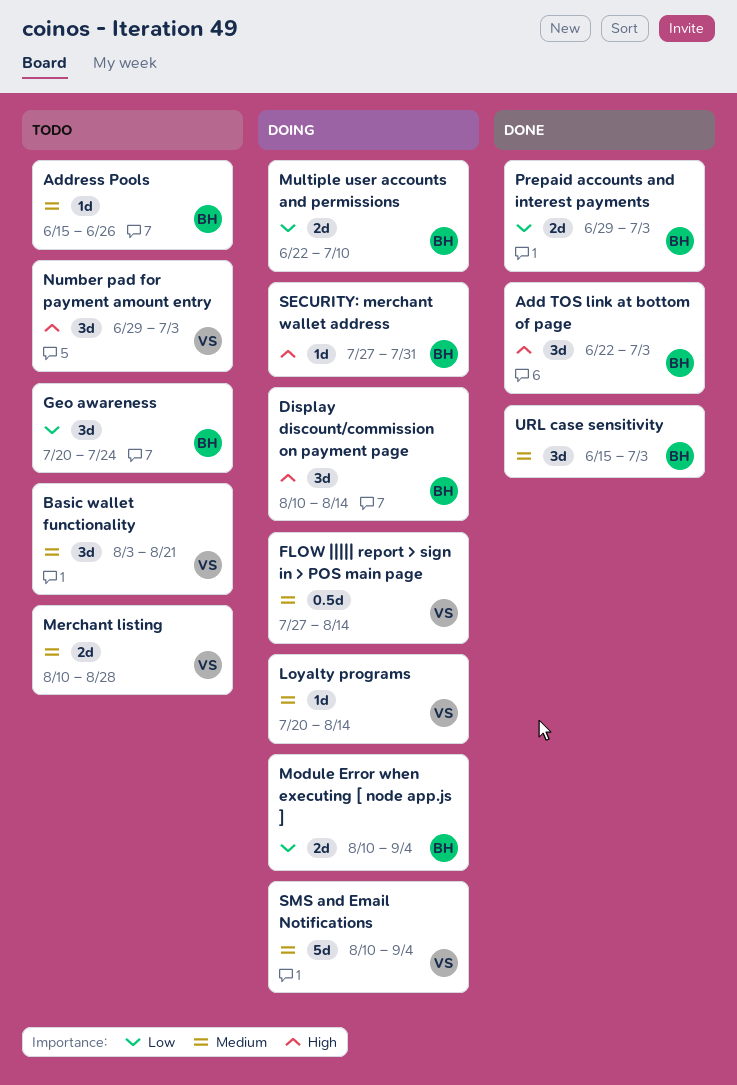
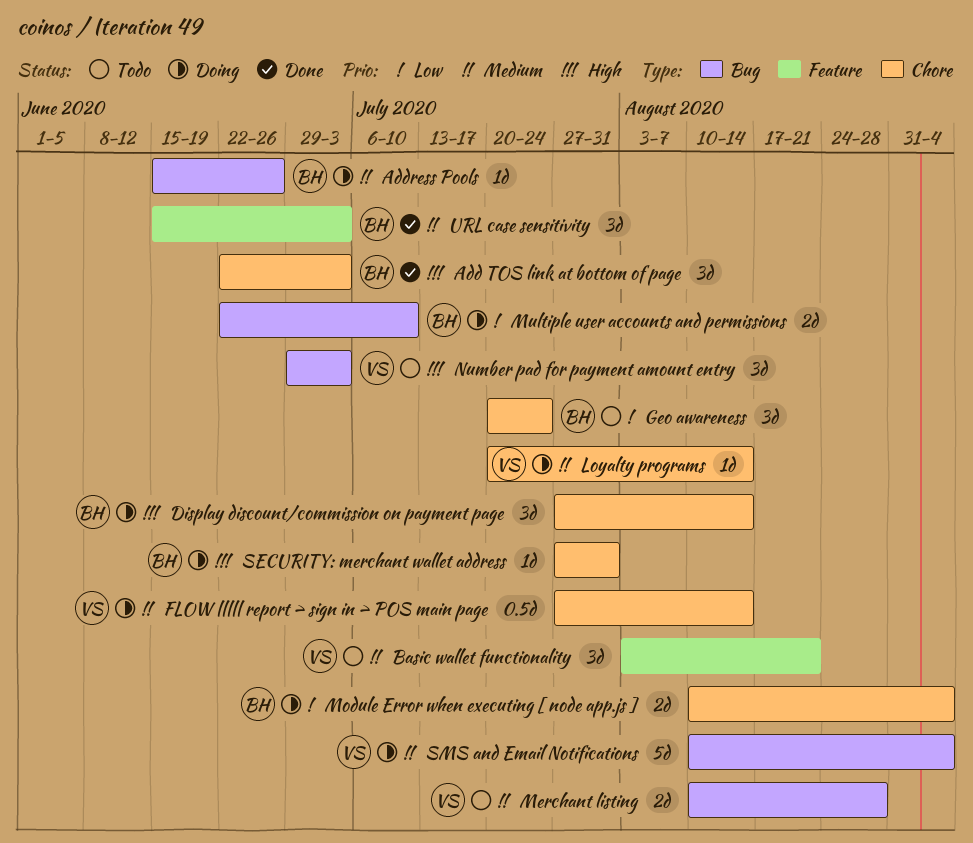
Address Pools, status: Todo -> Doing
Display discount/commission on payment page, start: Aug 10 -> Jul 27
Prepaid accounts and interest payments: present -> none

